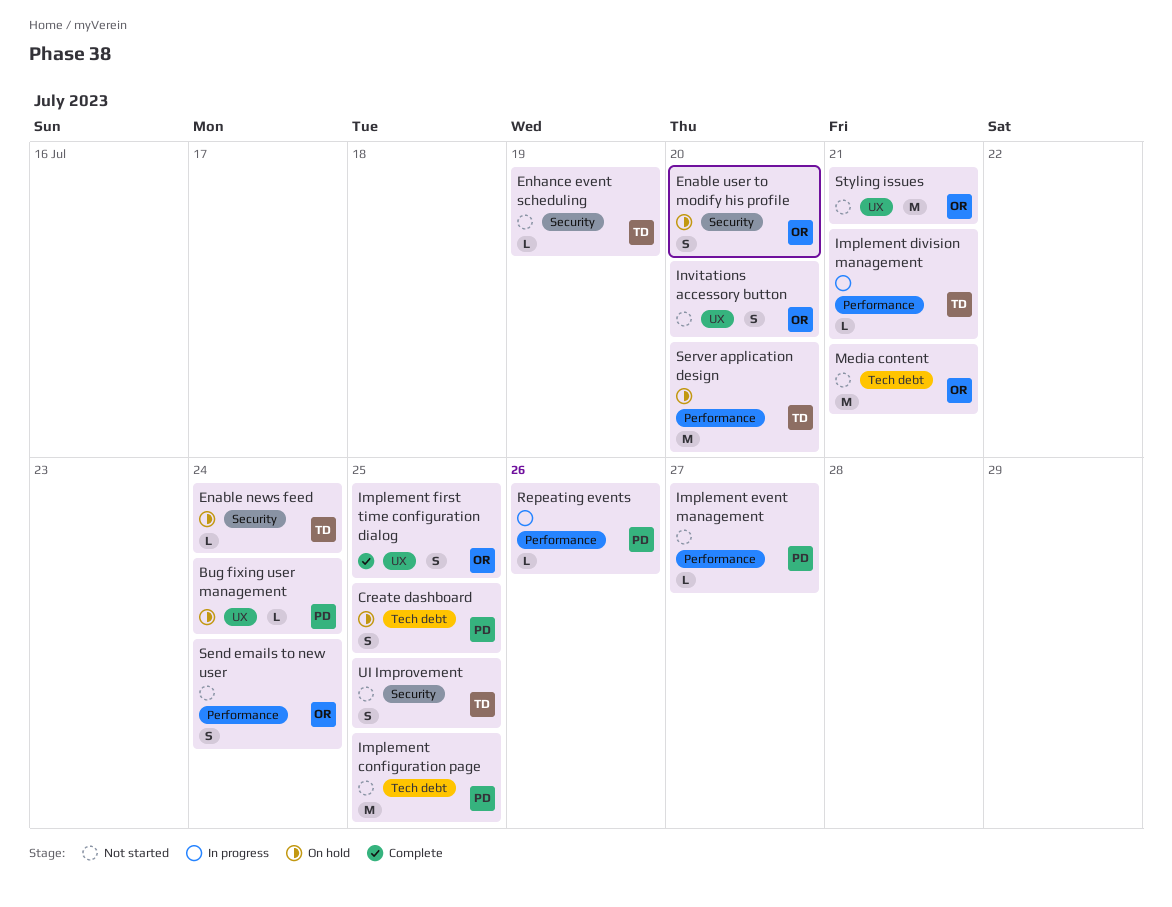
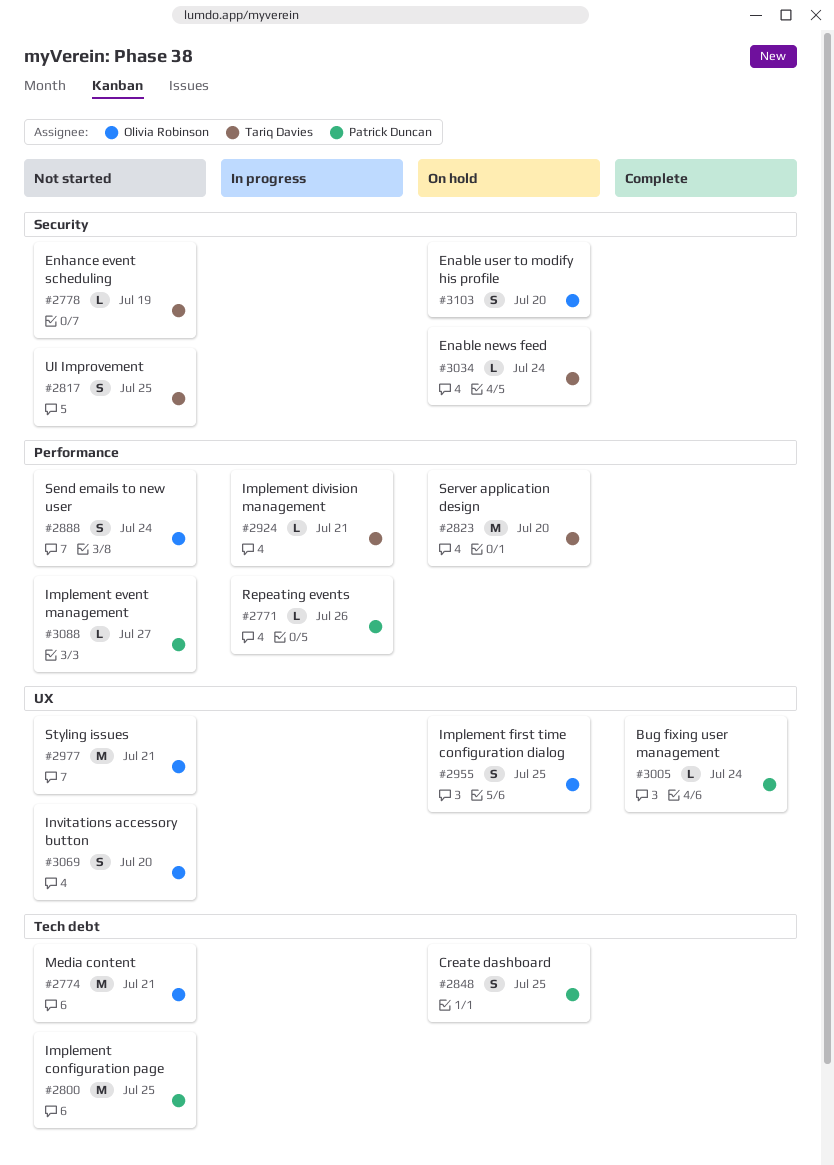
Bug fixing user management, status: On hold -> Complete
Implement first time configuration dialog, status: Complete -> On hold

